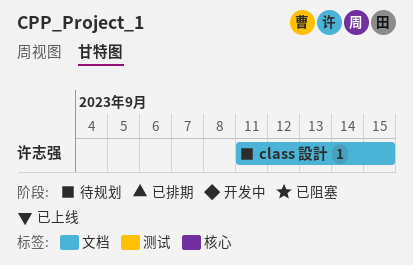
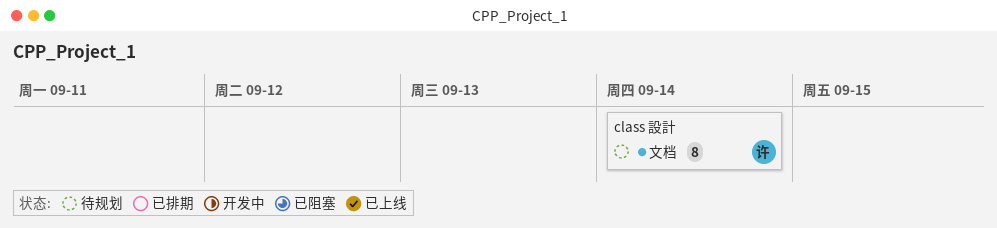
class 設計, estimate: 1 -> 8
class 設計, due: Sep 15 -> Sep 14

